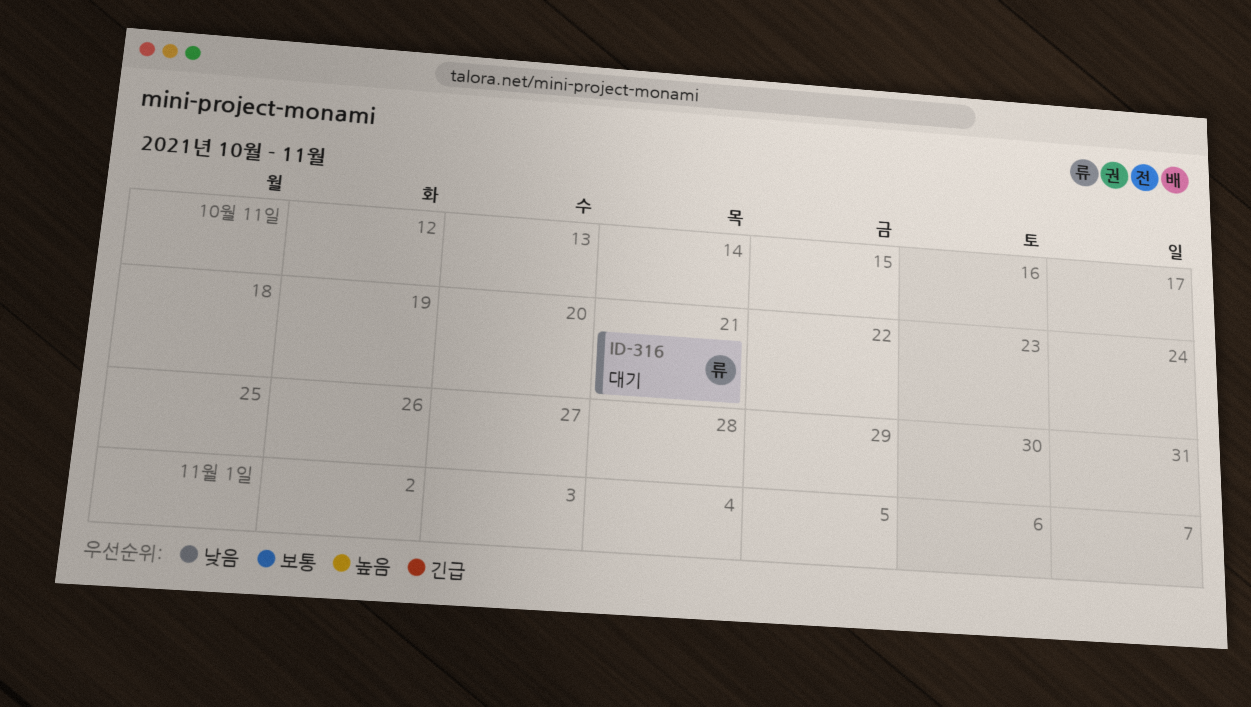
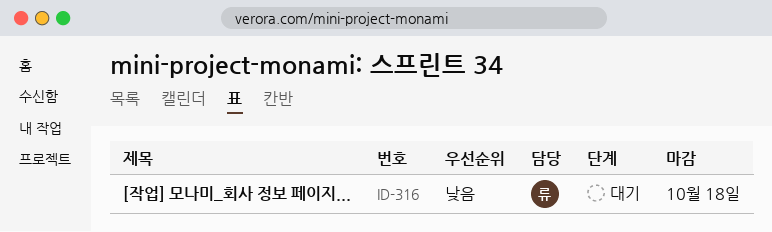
ID-316, due: Oct 21 -> Oct 18

